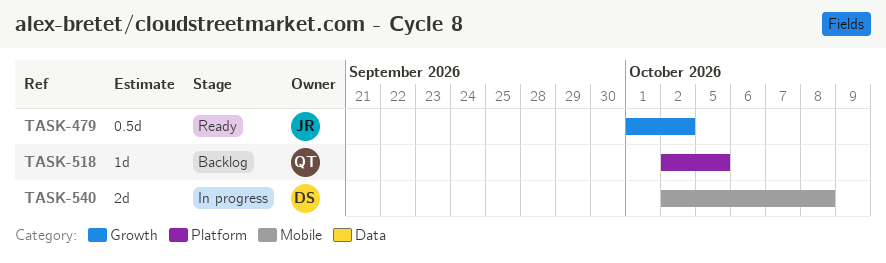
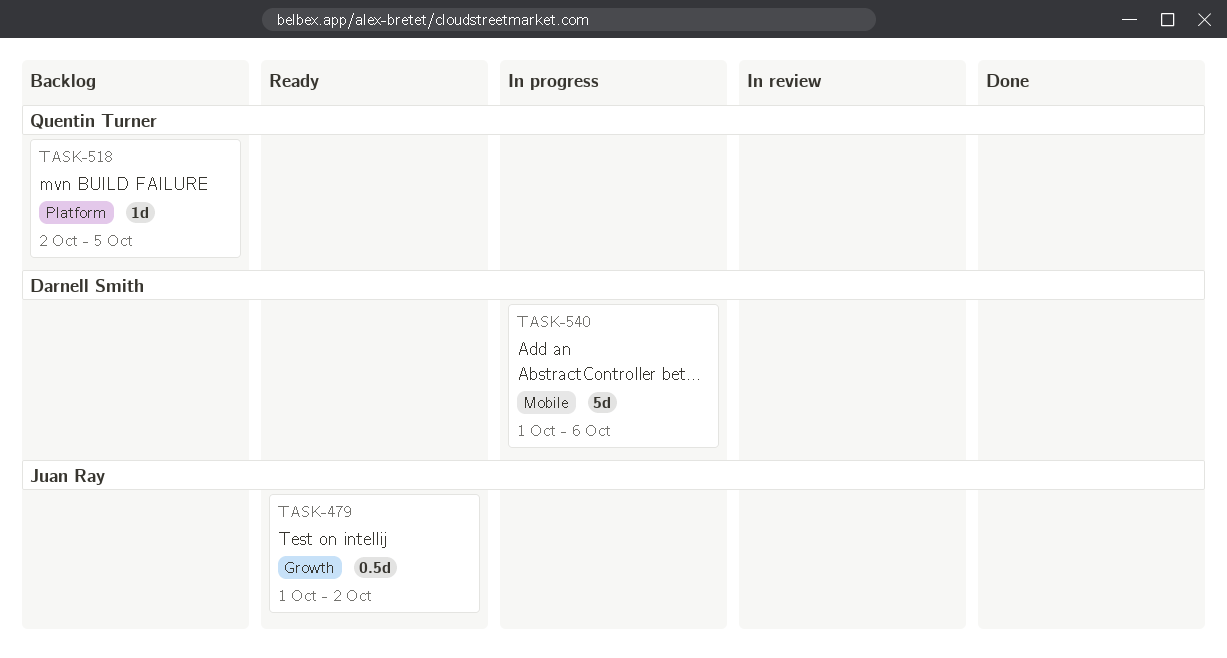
TASK-540, estimate: 2d -> 5d
TASK-540, start: Oct 2 -> Oct 1
TASK-540, due: Oct 8 -> Oct 6

